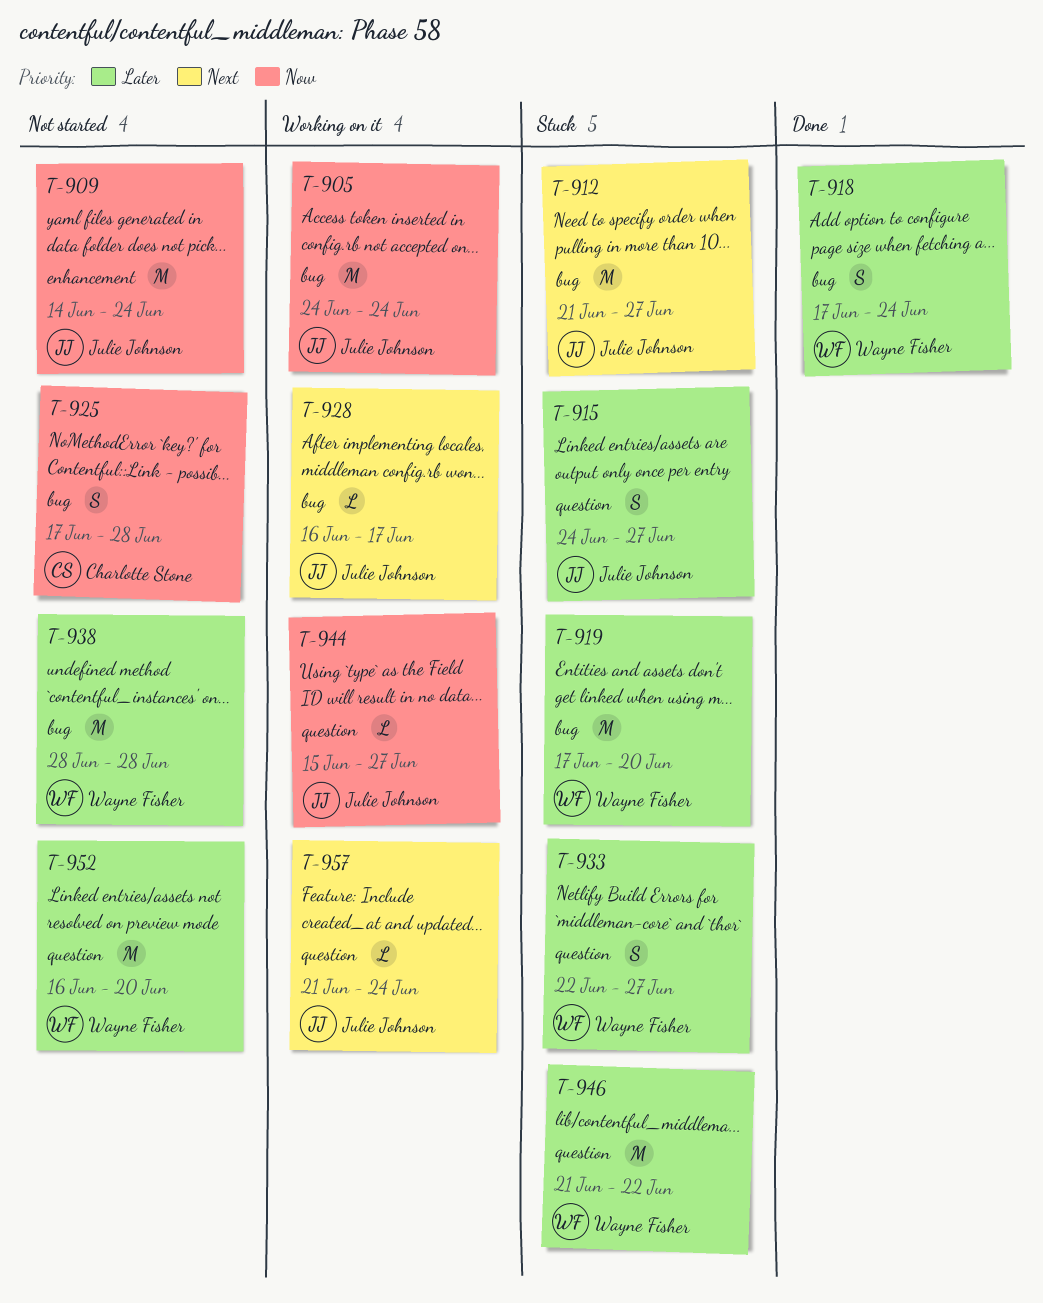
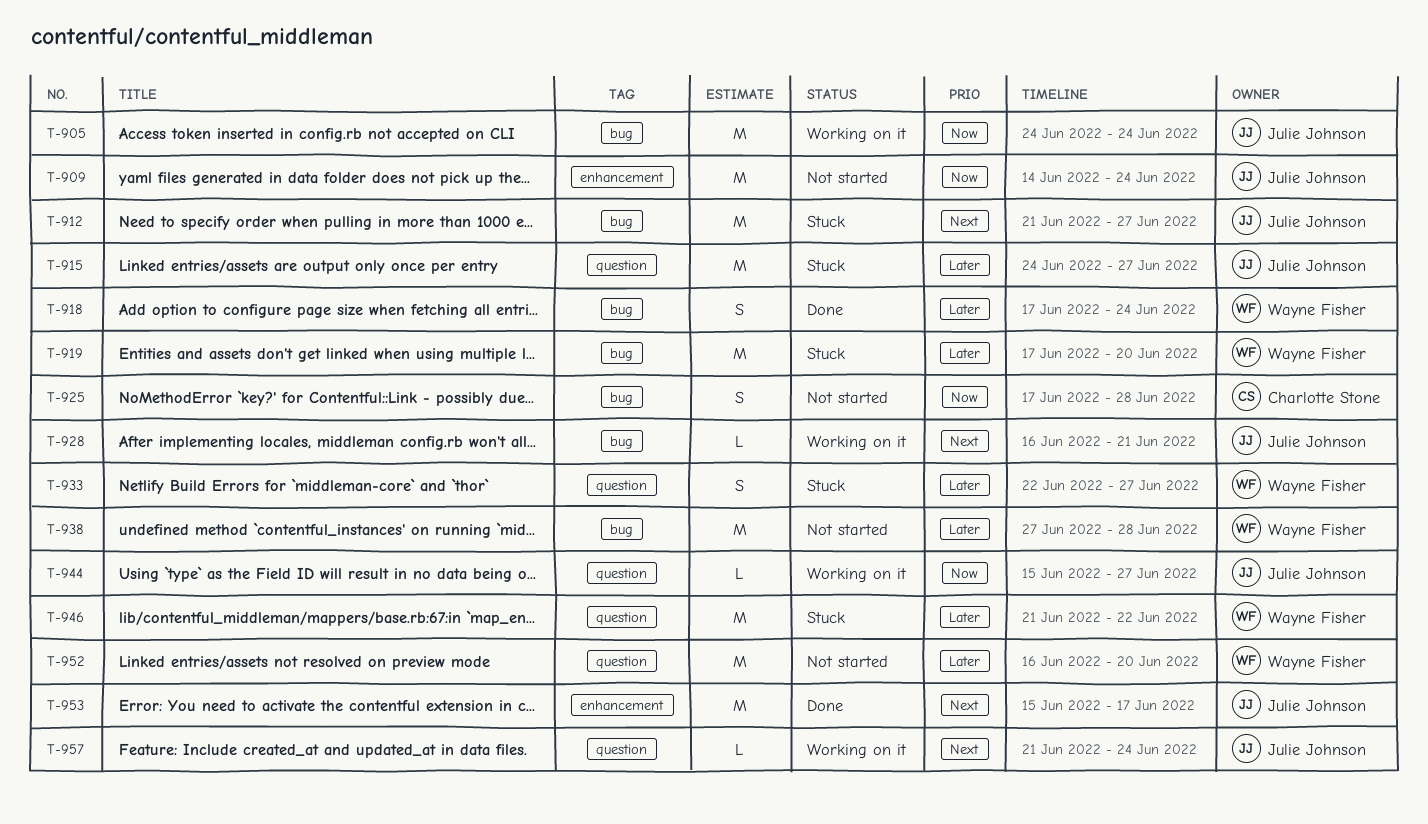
T-915, estimate: S -> M
T-928, due: Jun 17 -> Jun 21
T-938, start: Jun 28 -> Jun 27
T-953: none -> present

